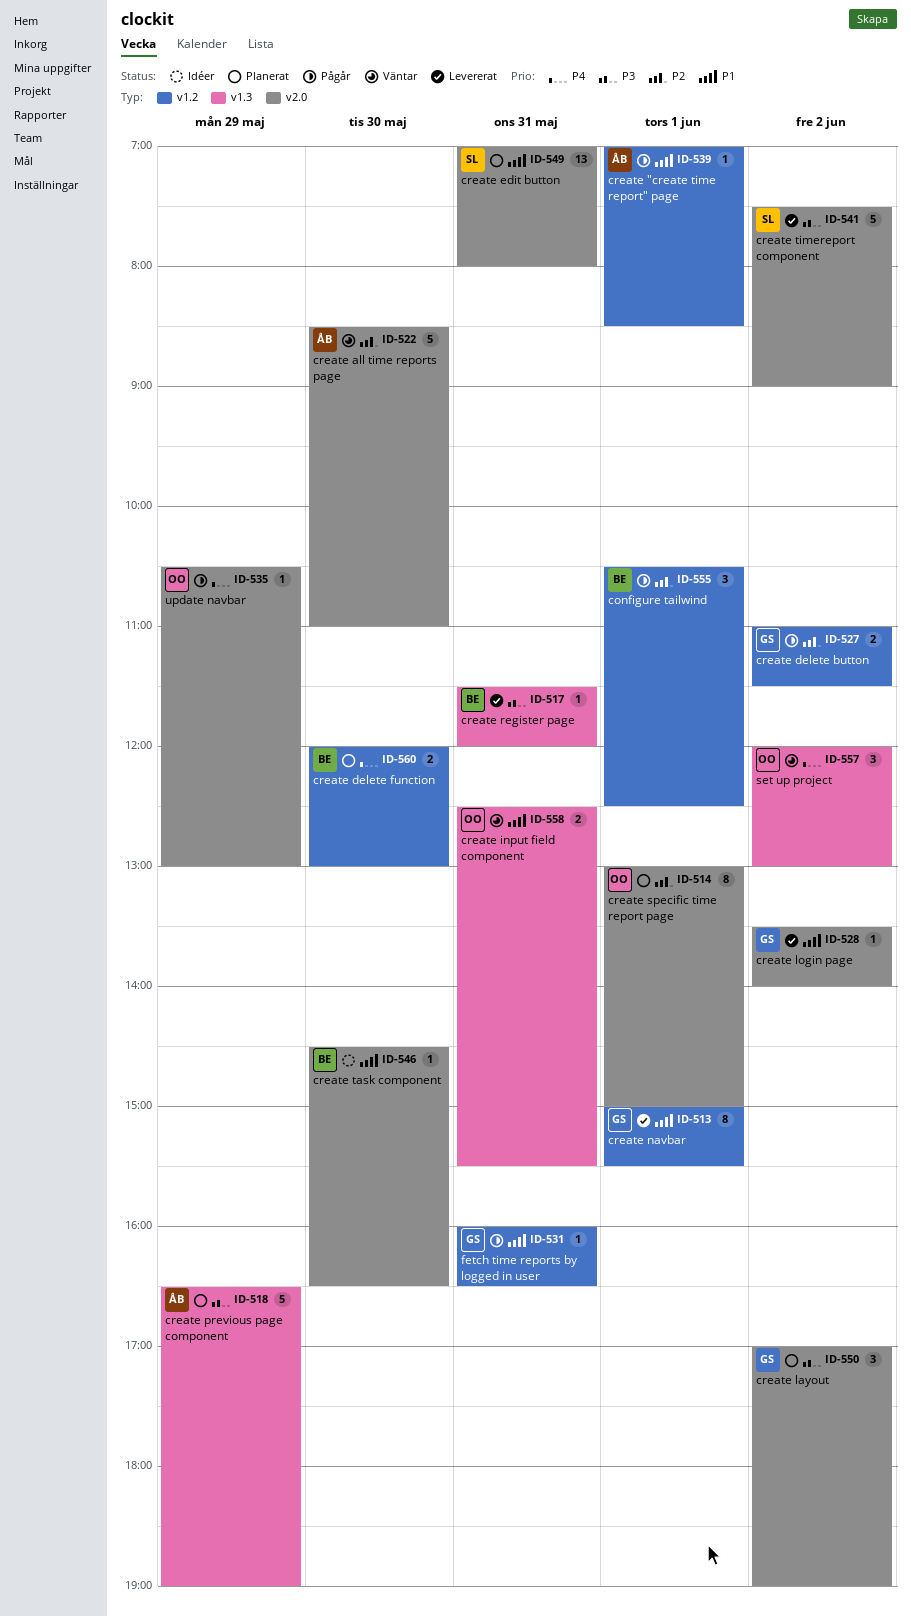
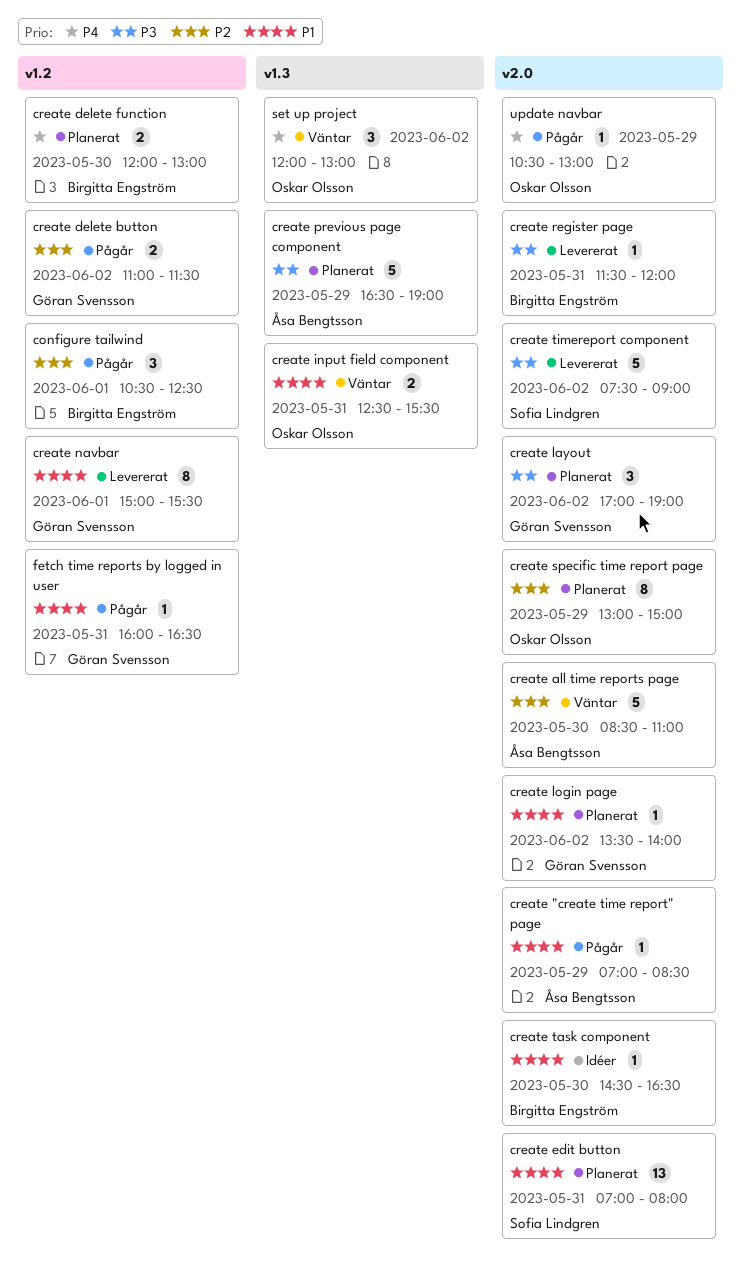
create "create time report" page, label: v1.2 -> v2.0
create "create time report" page, day: Jun 1 -> May 29
create login page, status: Levererat -> Planerat
create register page, label: v1.3 -> v2.0
create specific time report page, day: Jun 1 -> May 29

